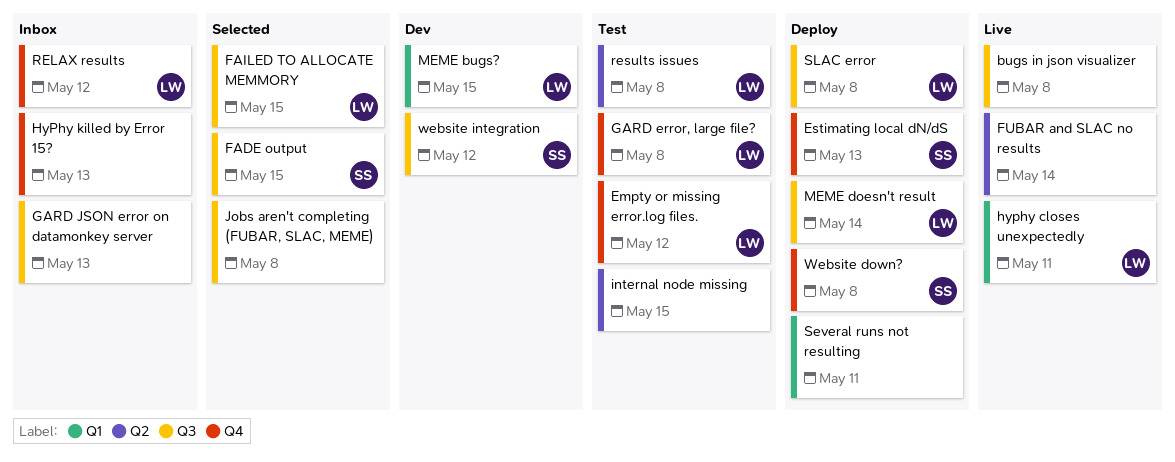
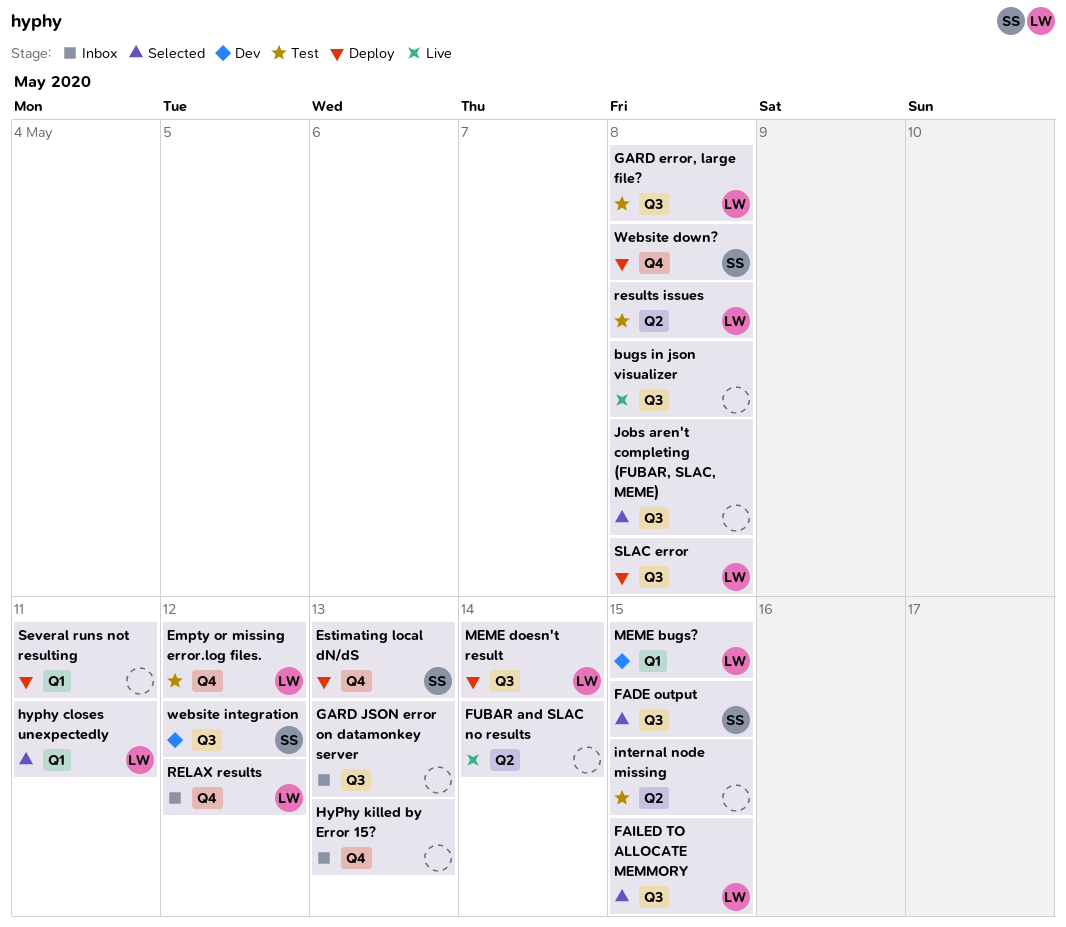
GARD error, large file?, label: Q4 -> Q3
hyphy closes unexpectedly, status: Live -> Selected

